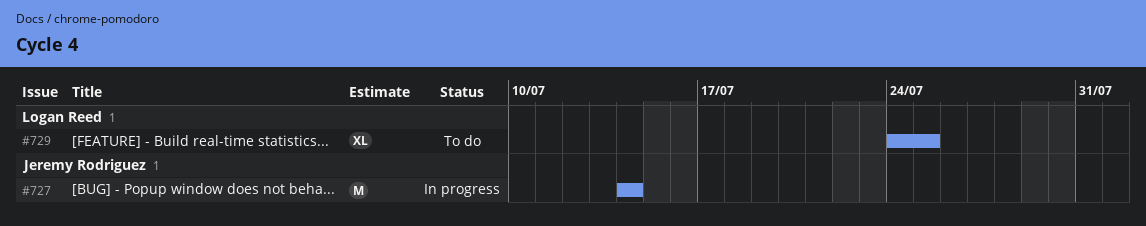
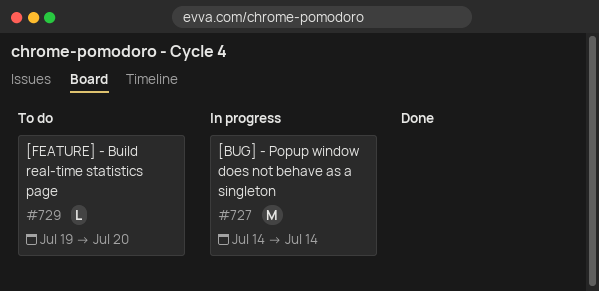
#729, estimate: XL -> L
#729, start: Jul 24 -> Jul 19
#729, due: Jul 25 -> Jul 20

